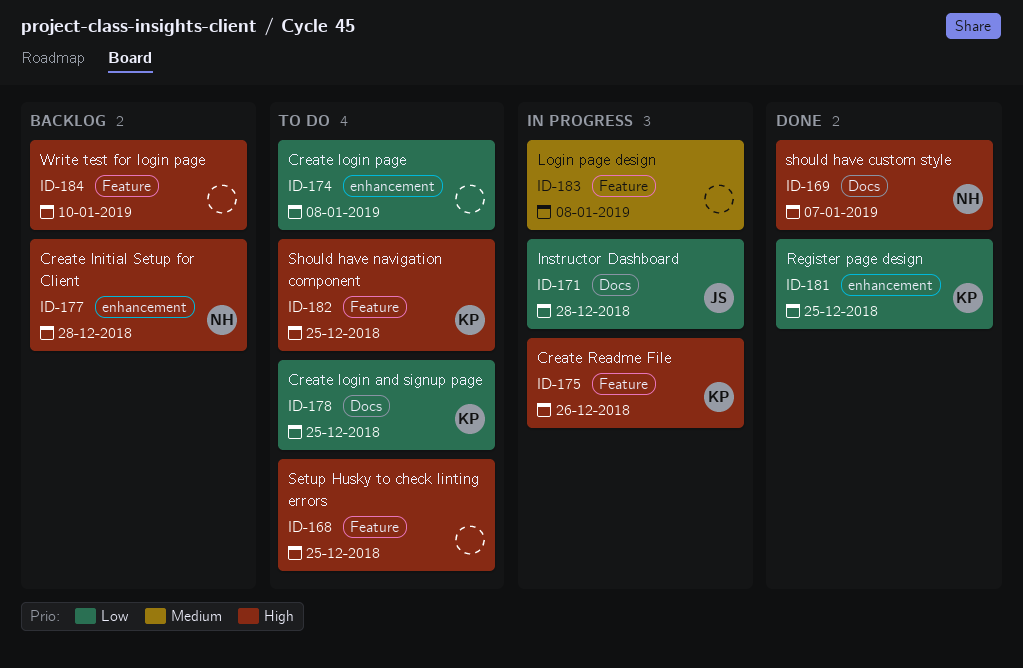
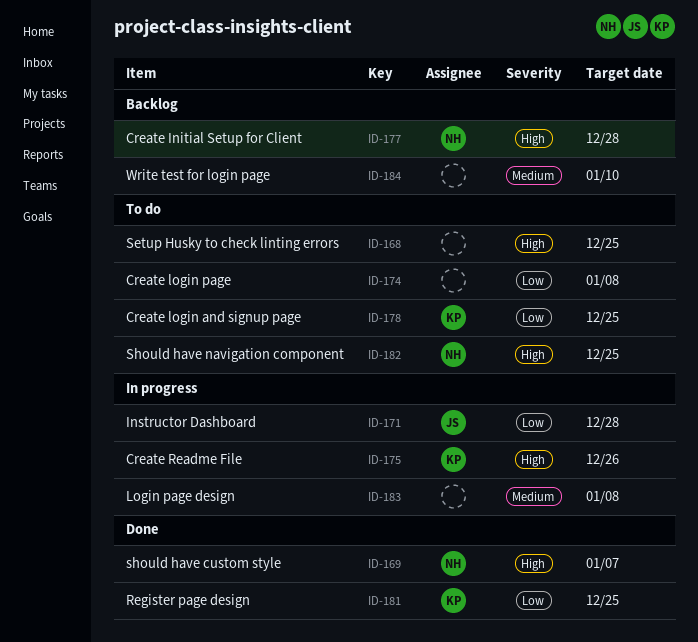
ID-182, owner: KP -> NH
ID-184, priority: High -> Medium

